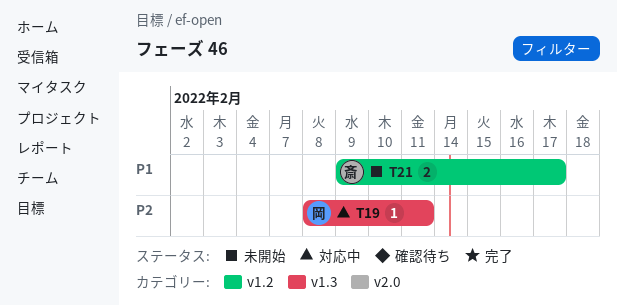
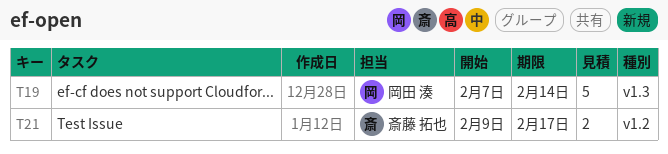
T19, estimate: 1 -> 5
T19, start: Feb 8 -> Feb 7
T19, due: Feb 11 -> Feb 14

